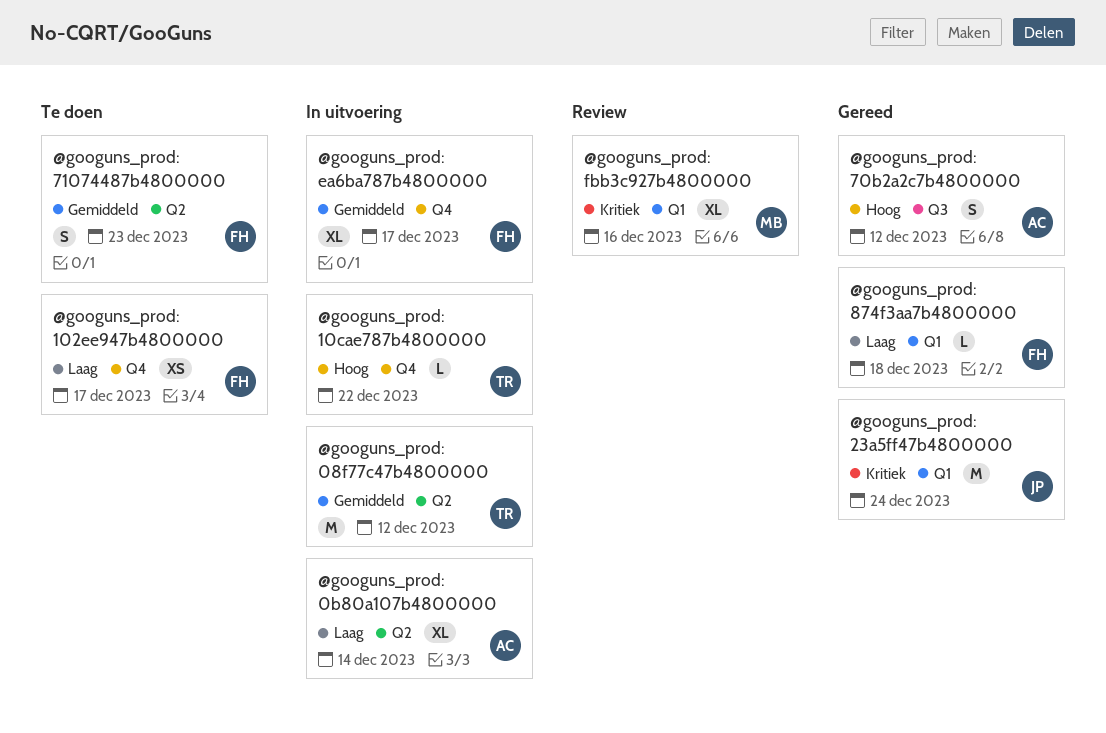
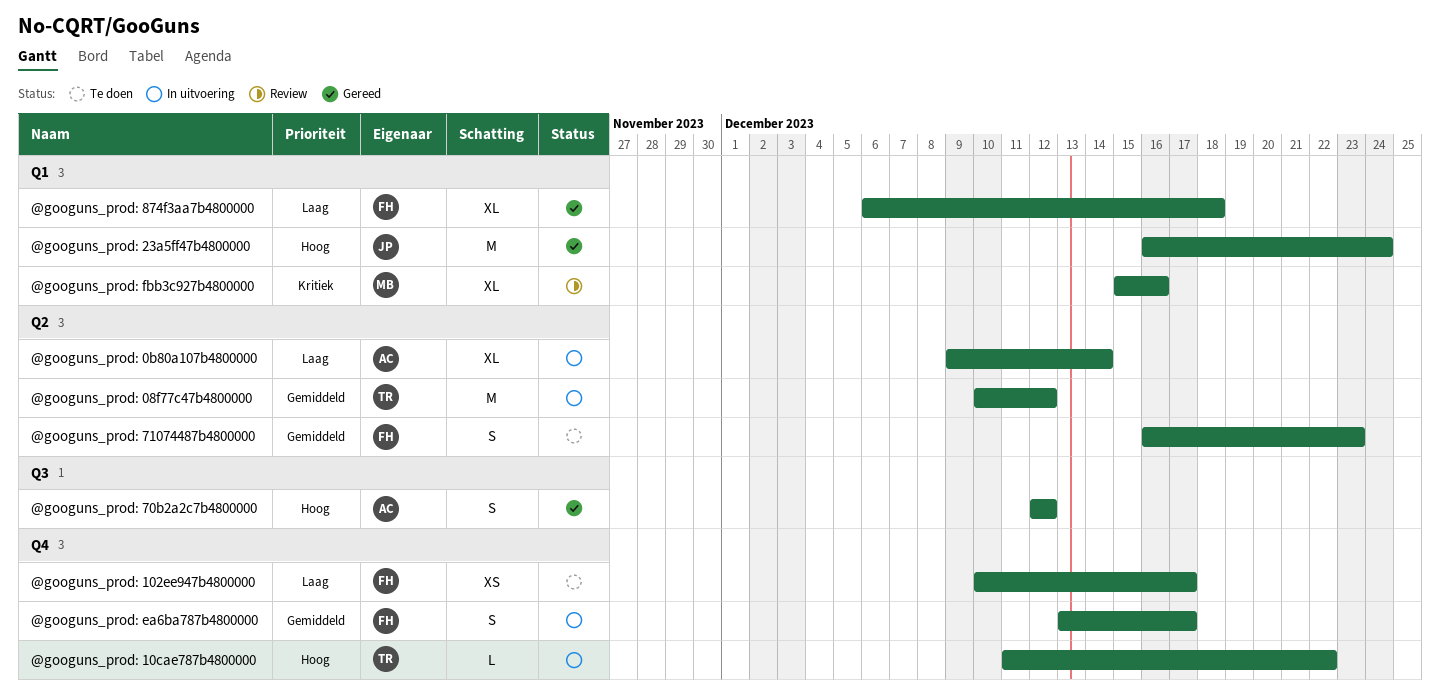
@googuns_prod: 23a5ff47b4800000, priority: Kritiek -> Hoog
@googuns_prod: 874f3aa7b4800000, estimate: L -> XL
@googuns_prod: ea6ba787b4800000, estimate: XL -> S

